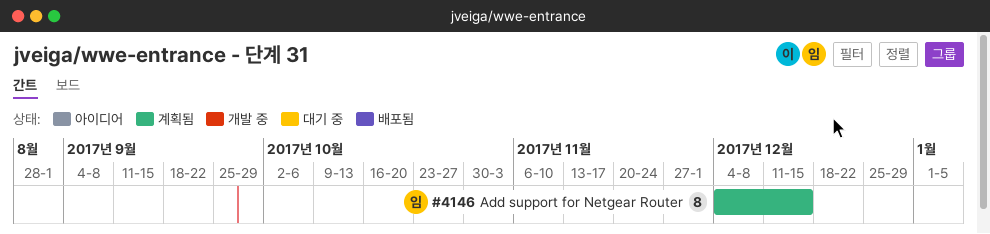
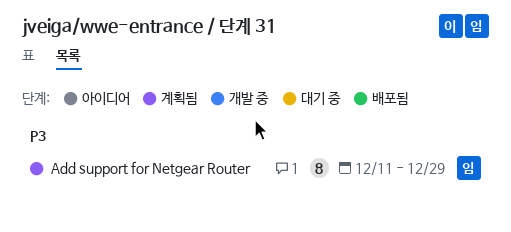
Add support for Netgear Router, start: Dec 4 -> Dec 11
Add support for Netgear Router, due: Dec 15 -> Dec 29

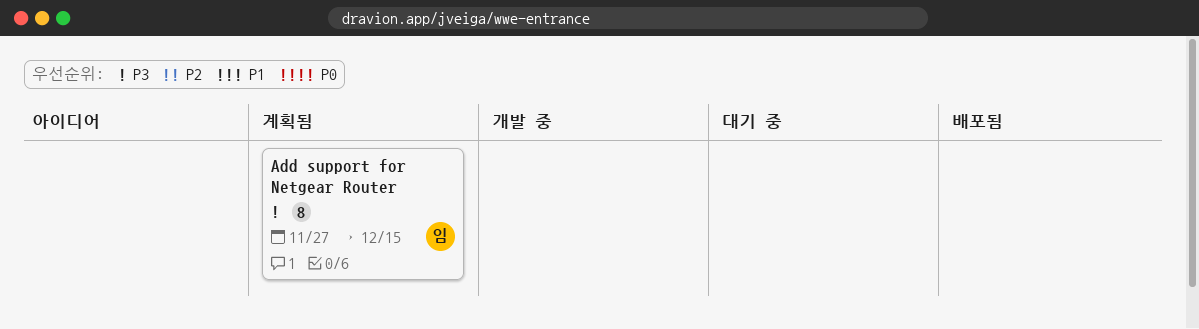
Add support for Netgear Router, start: Dec 11 -> Nov 27
Add support for Netgear Router, due: Dec 29 -> Dec 15

